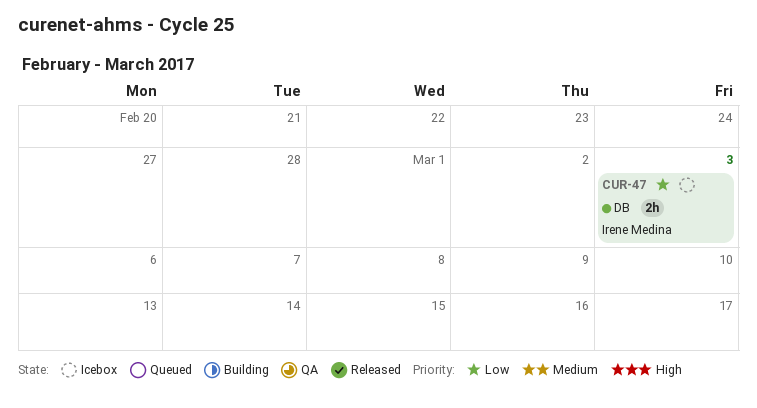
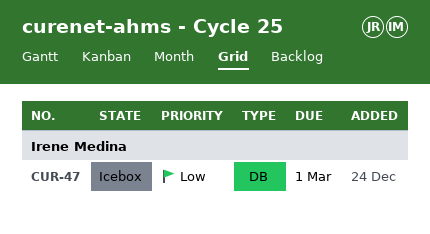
CUR-47, due: Mar 3 -> Mar 1

